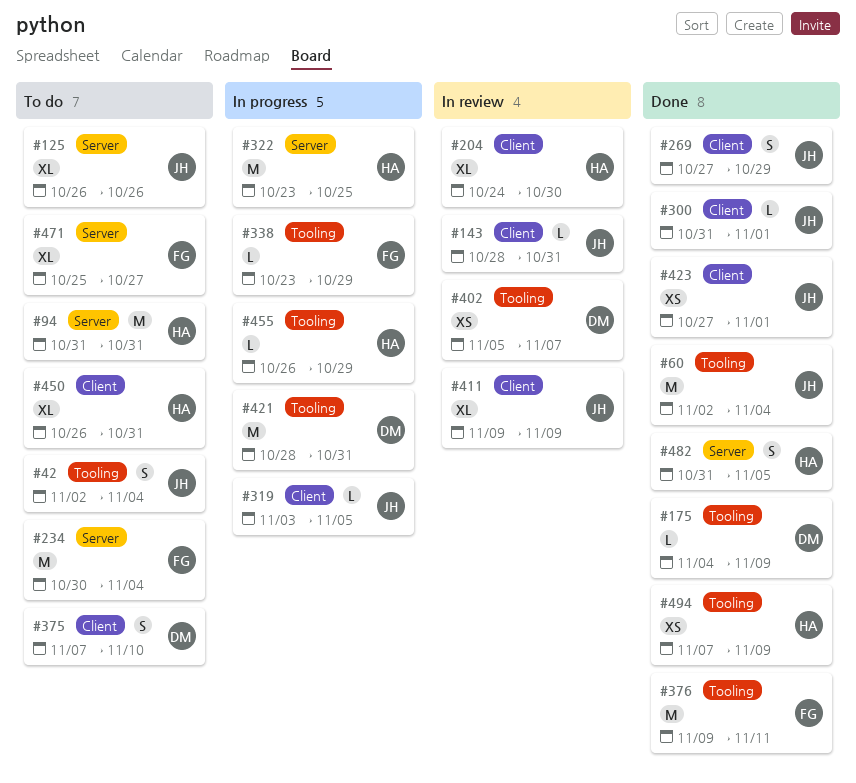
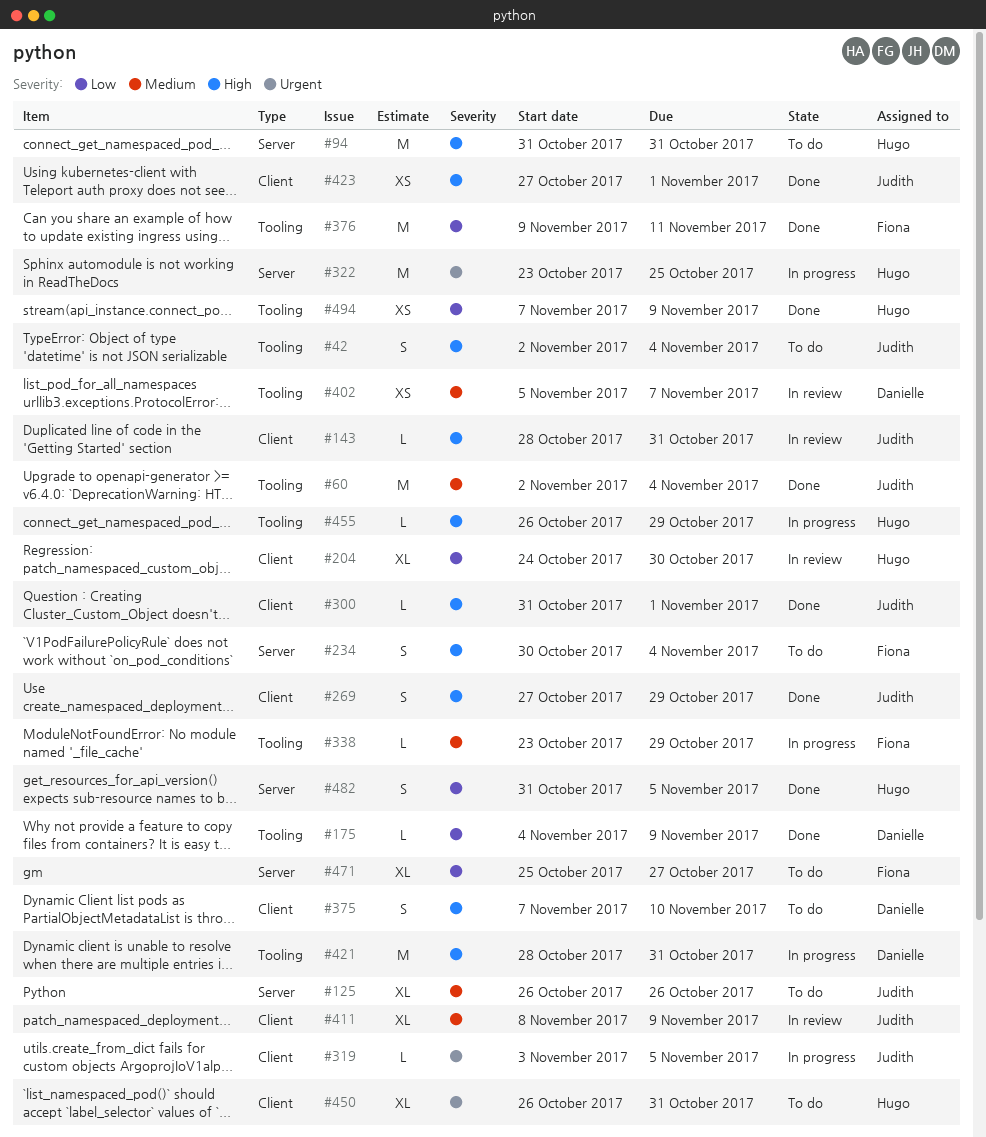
#234, estimate: M -> S
#411, start: Nov 9 -> Nov 8

